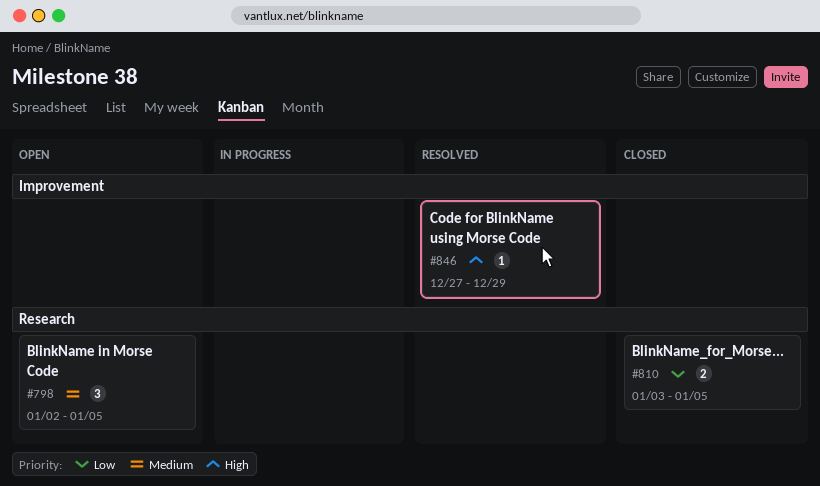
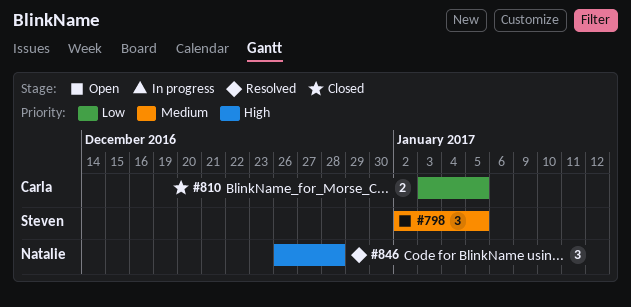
#846, estimate: 1 -> 3
#846, start: Dec 27 -> Dec 26
#846, due: Dec 29 -> Dec 28

